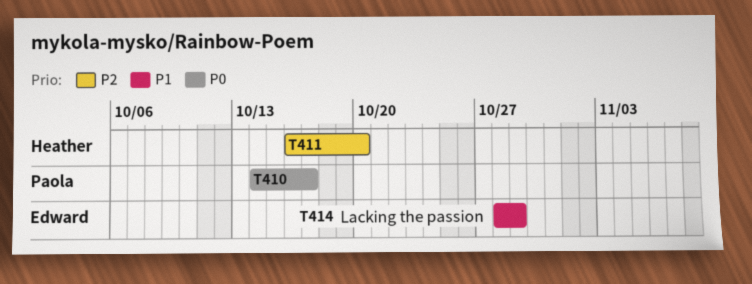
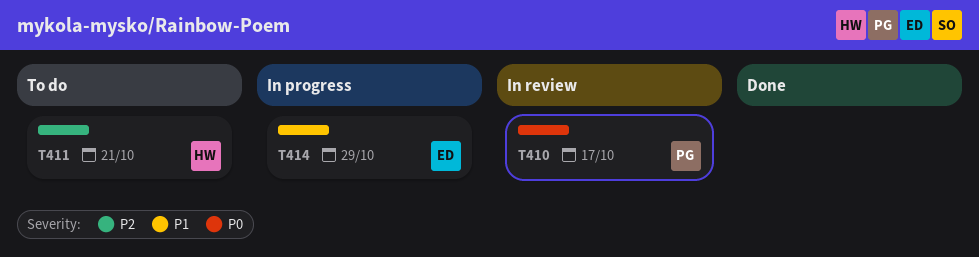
T411, due: Oct 20 -> Oct 21

